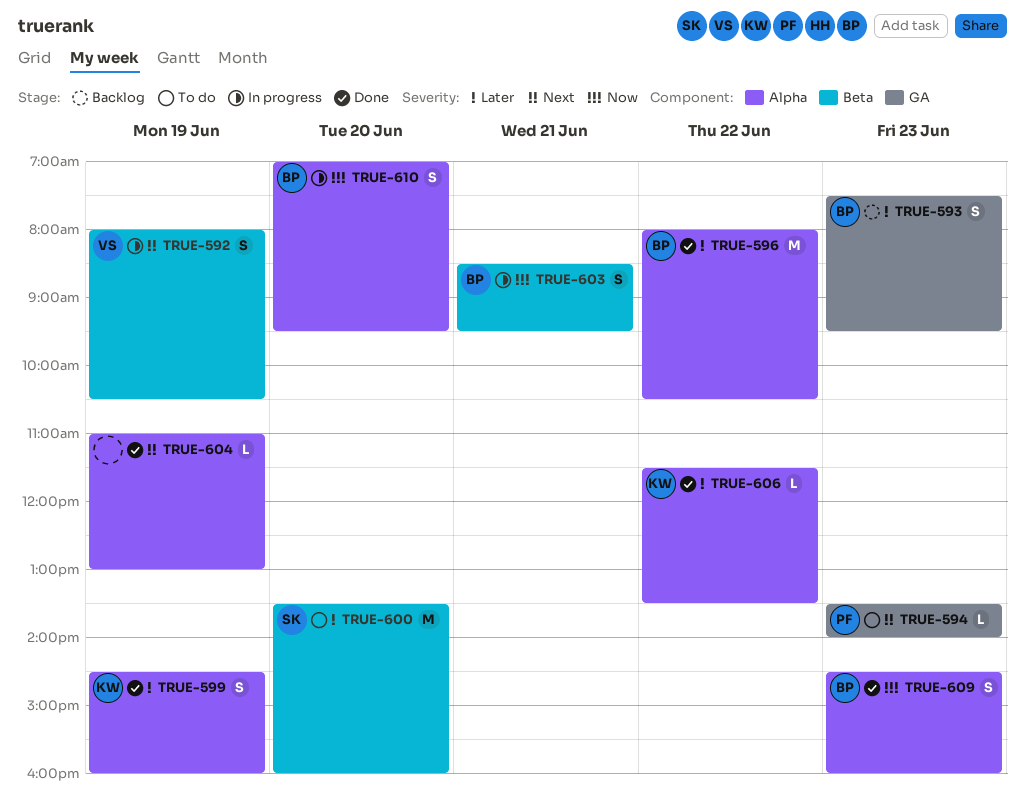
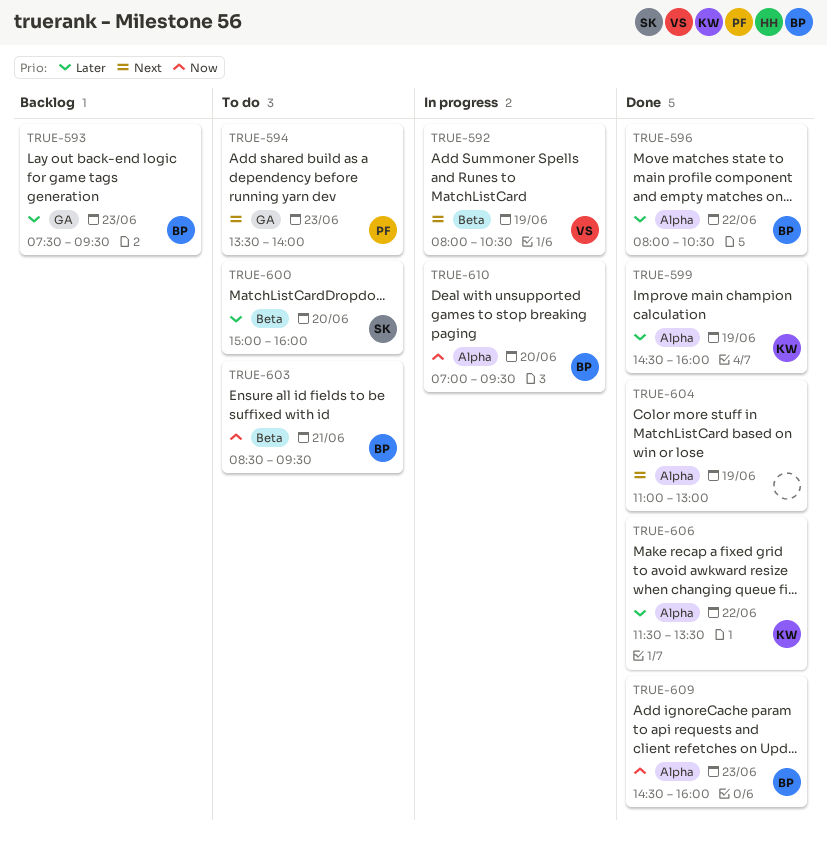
TRUE-600, begins: 13:30 -> 15:00
TRUE-603, status: In progress -> To do

